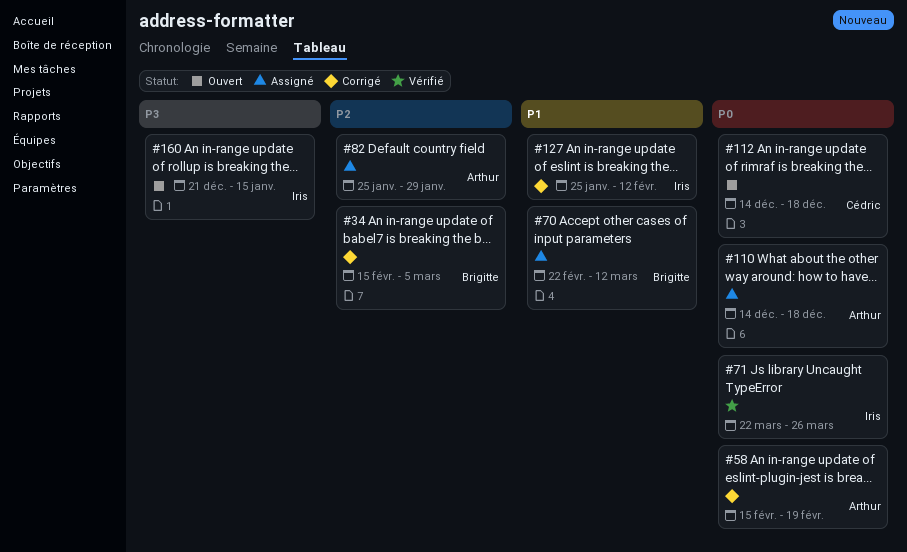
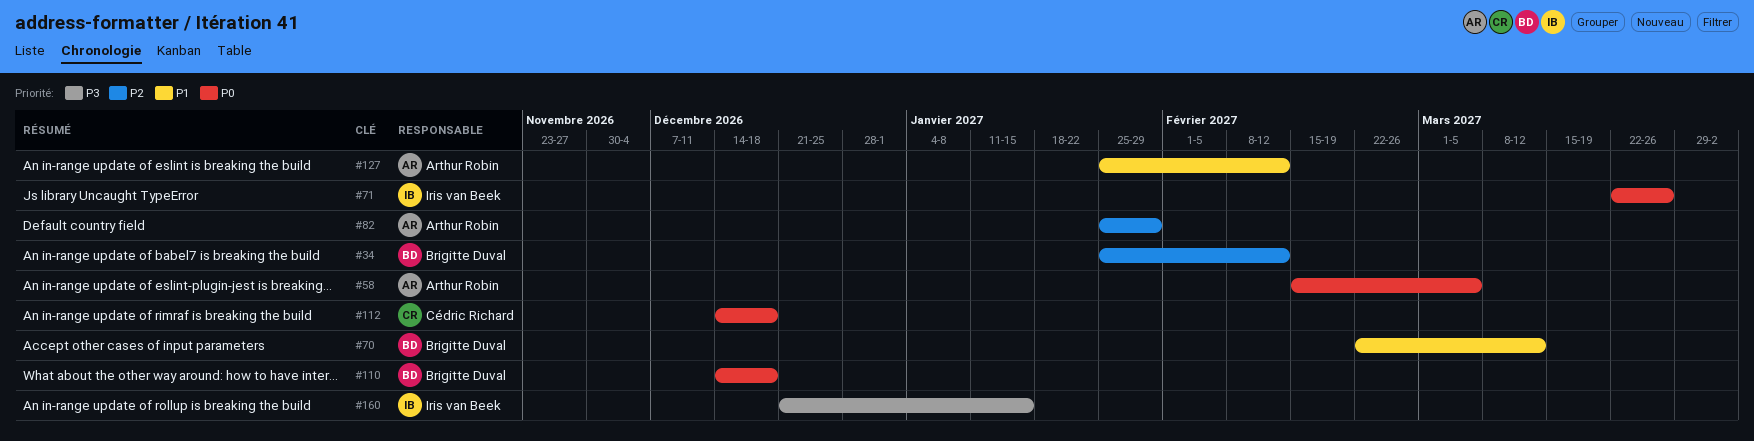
#34, start: Feb 15 -> Jan 25
#34, due: Mar 5 -> Feb 12
#58, due: Feb 19 -> Mar 5
#110, owner: Arthur Robin -> Brigitte Duval
#127, owner: Iris van Beek -> Arthur Robin

